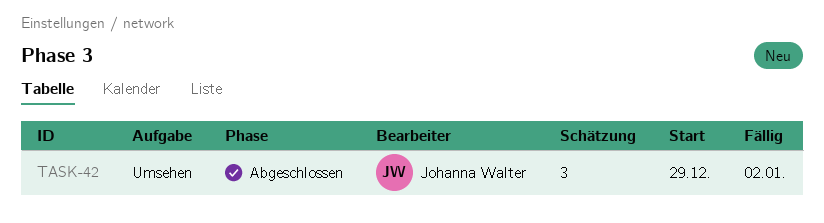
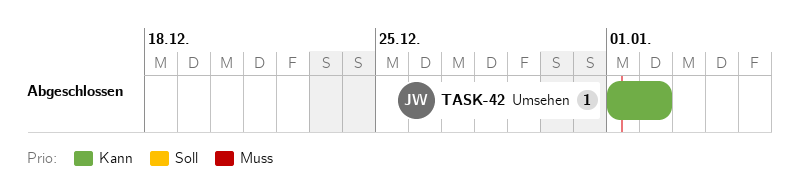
TASK-42, estimate: 3 -> 1
TASK-42, start: Dec 29 -> Jan 1

